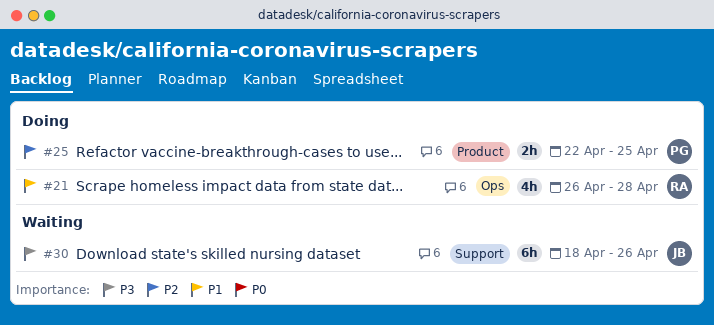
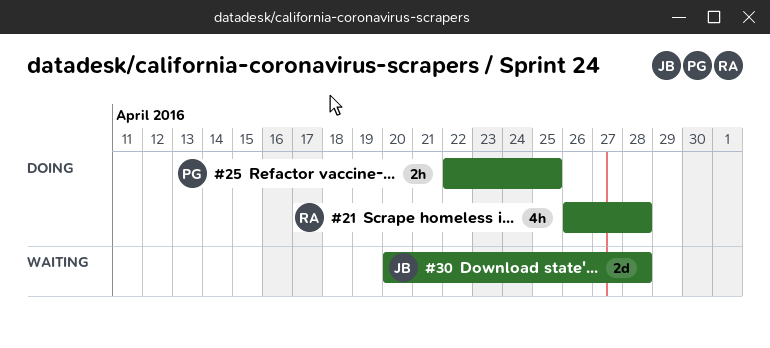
#30, estimate: 6h -> 2d
#30, start: Apr 18 -> Apr 20
#30, due: Apr 26 -> Apr 28

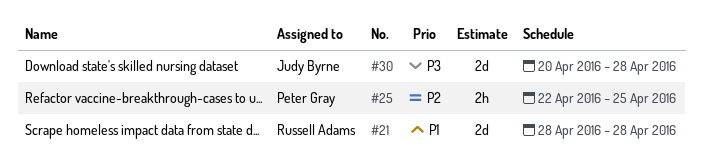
#21, estimate: 4h -> 2d
#21, start: Apr 26 -> Apr 28

